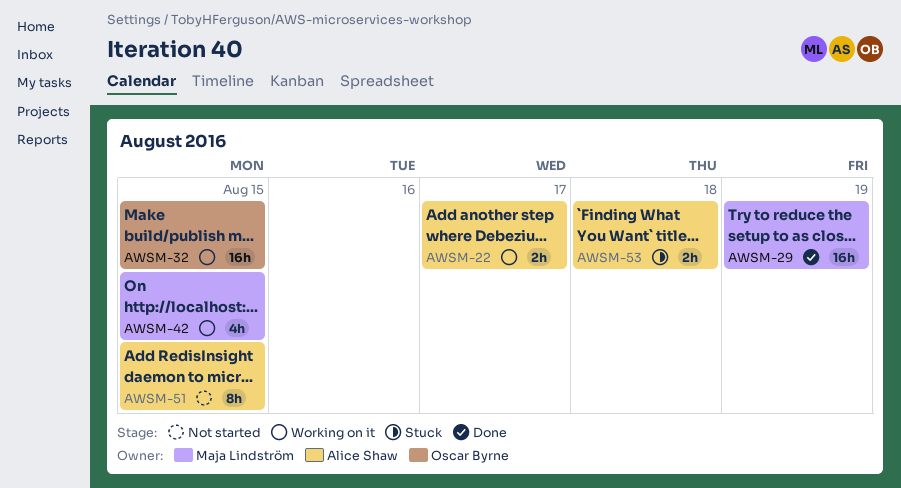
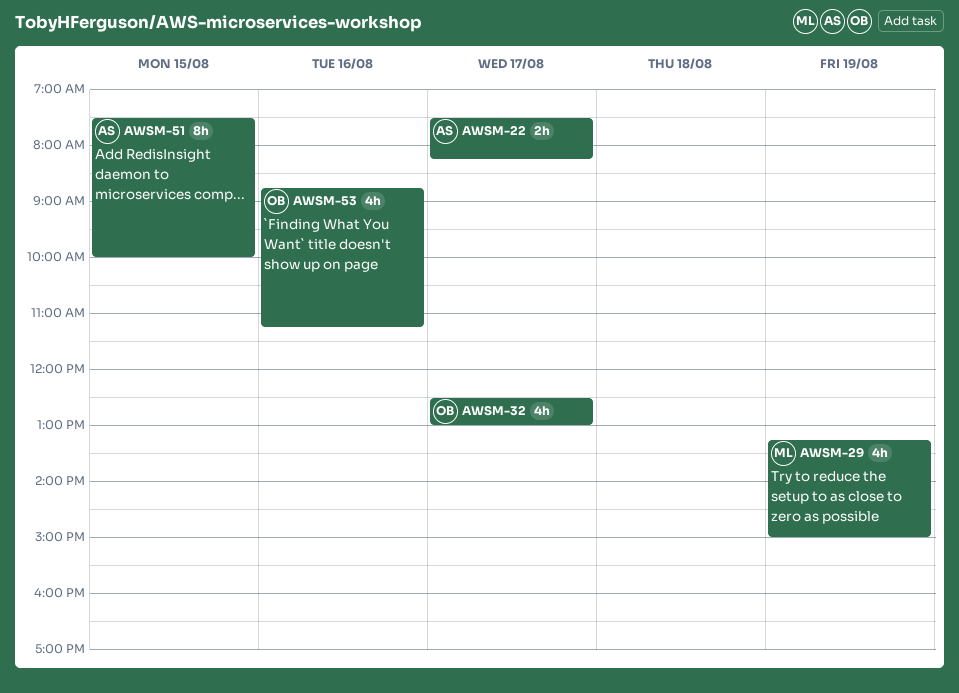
AWSM-29, estimate: 16h -> 4h
AWSM-32, estimate: 16h -> 4h
AWSM-32, day: Aug 15 -> Aug 17
AWSM-42: present -> none
AWSM-53, owner: Alice Shaw -> Oscar Byrne
AWSM-53, estimate: 2h -> 4h
AWSM-53, day: Aug 18 -> Aug 16

